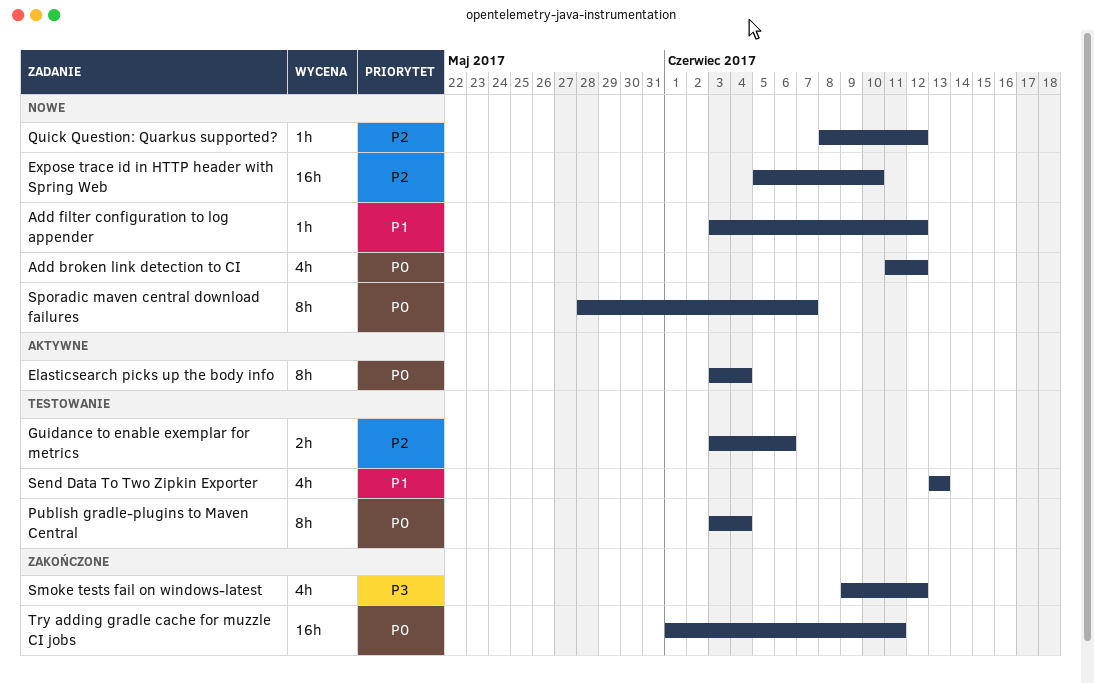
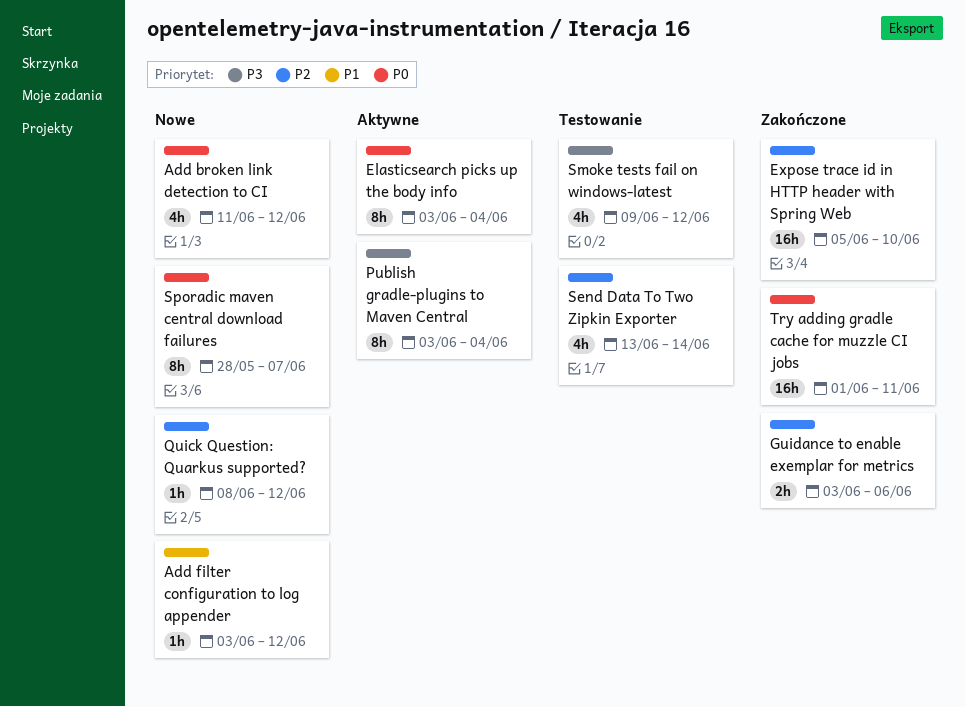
Expose trace id in HTTP header with Spring Web, status: Nowe -> Zakończone
Guidance to enable exemplar for metrics, status: Testowanie -> Zakończone
Publish gradle-plugins to Maven Central, status: Testowanie -> Aktywne
Publish gradle-plugins to Maven Central, priority: P0 -> P3
Send Data To Two Zipkin Exporter, priority: P1 -> P2
Send Data To Two Zipkin Exporter, due: Jun 13 -> Jun 14
Smoke tests fail on windows-latest, status: Zakończone -> Testowanie

